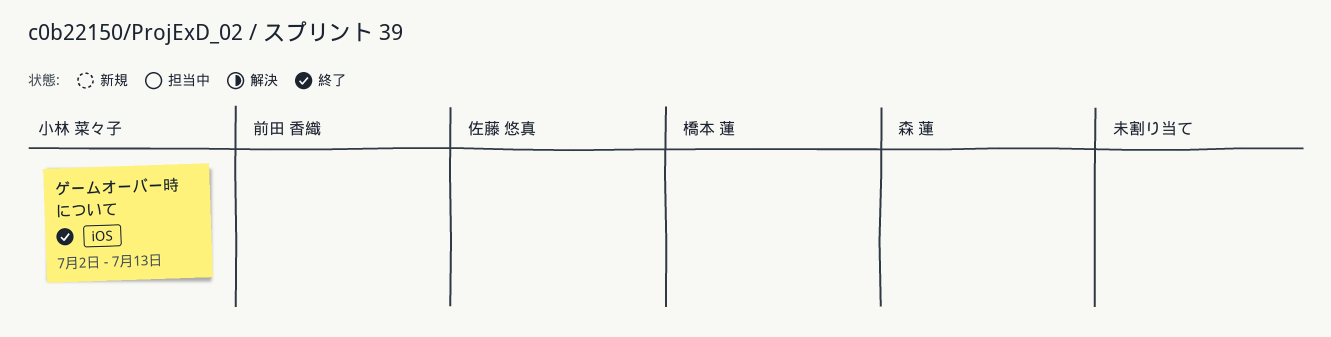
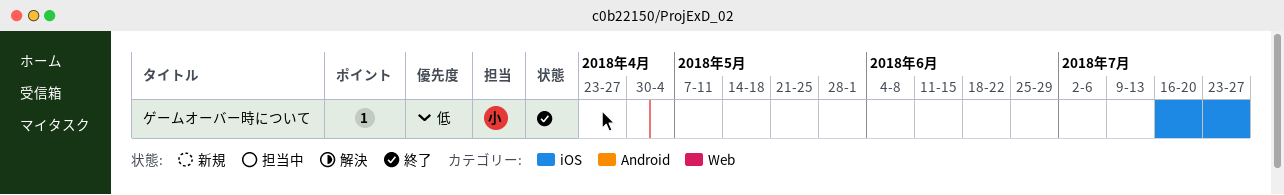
ゲームオーバー時について, start: Jul 2 -> Jul 16
ゲームオーバー時について, due: Jul 13 -> Jul 27

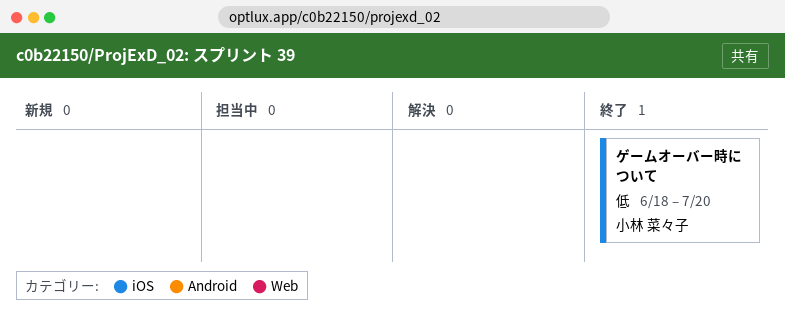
ゲームオーバー時について, start: Jul 16 -> Jun 18
ゲームオーバー時について, due: Jul 27 -> Jul 20

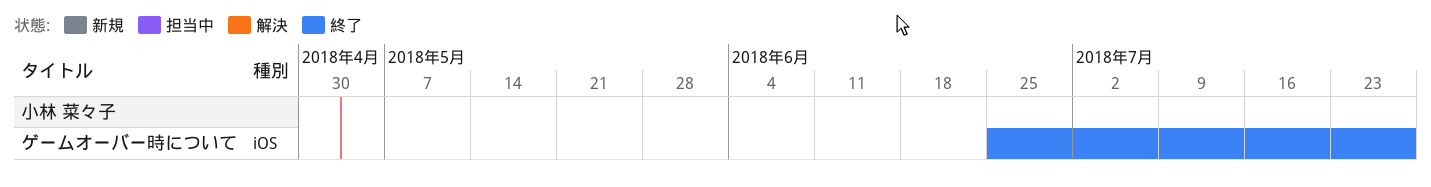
ゲームオーバー時について, start: Jun 18 -> Jun 25
ゲームオーバー時について, due: Jul 20 -> Jul 27

